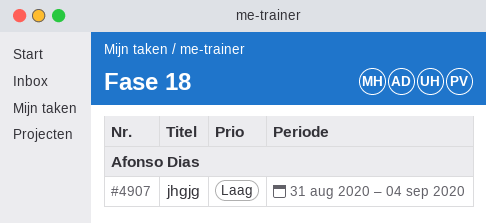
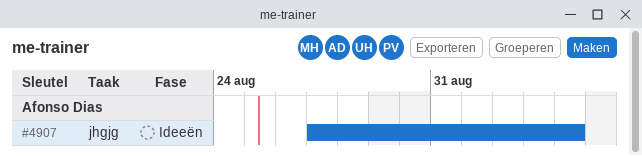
#4907, start: Aug 31 -> Aug 27

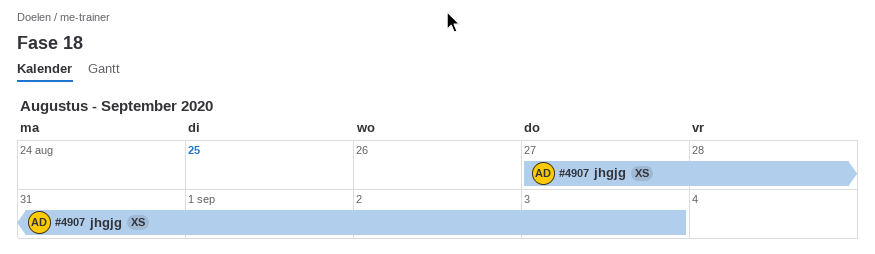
#4907, due: Sep 4 -> Sep 3

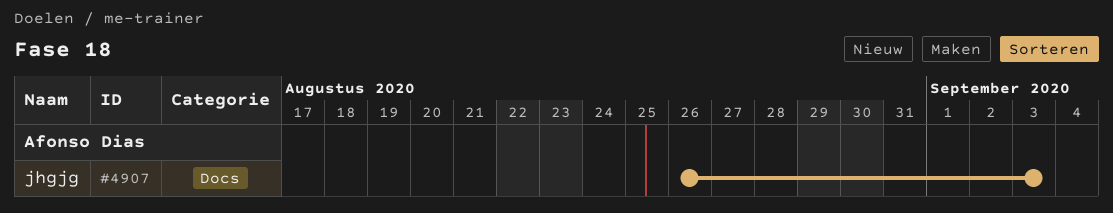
#4907, start: Aug 27 -> Aug 26

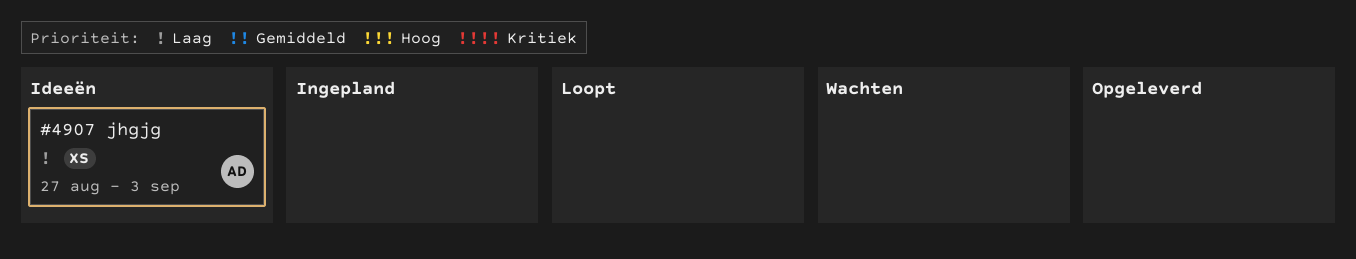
#4907, start: Aug 26 -> Aug 27

